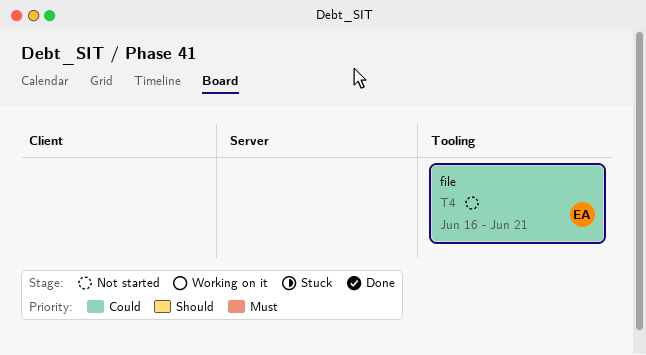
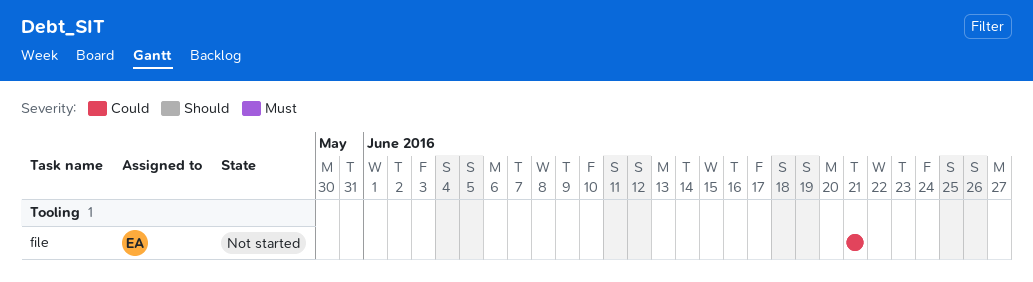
file, start: Jun 16 -> Jun 21

